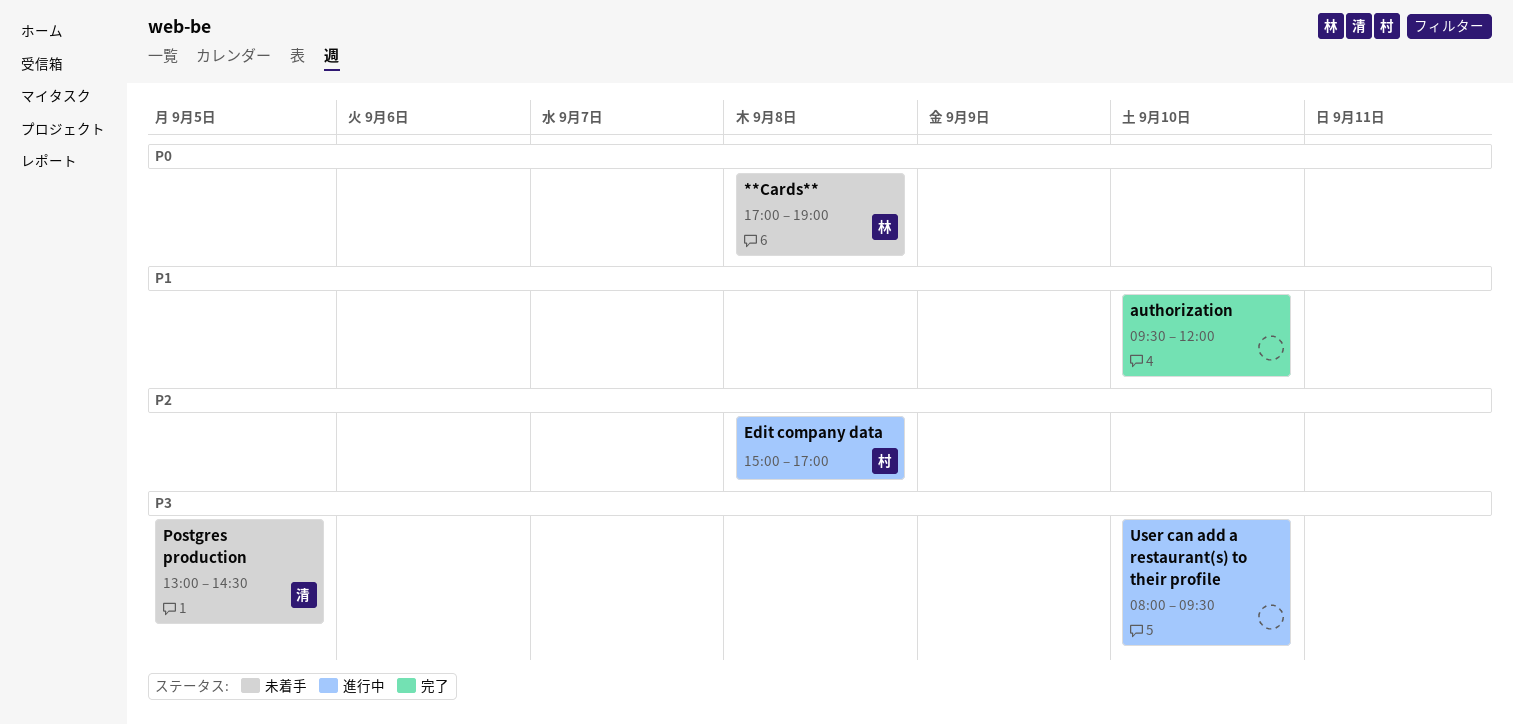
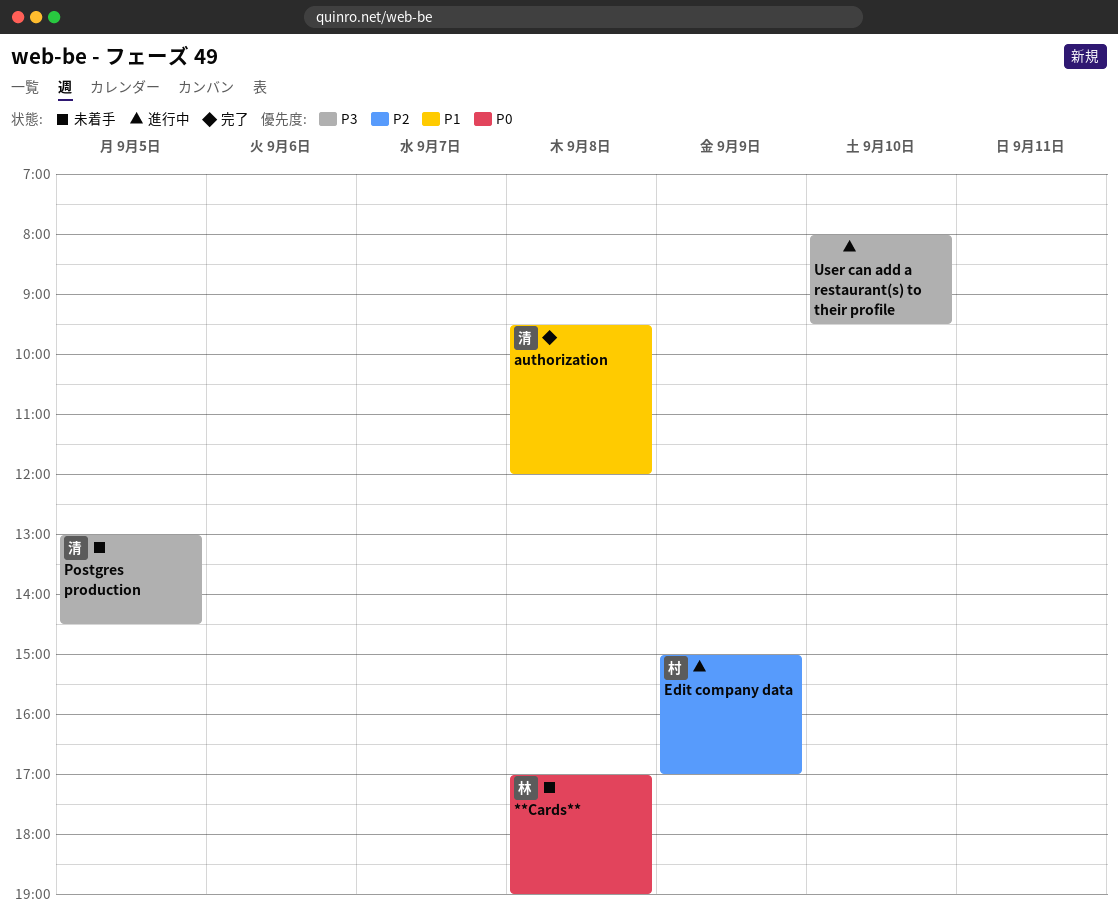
authorization, owner: none -> 清
authorization, day: Sep 10 -> Sep 8
Edit company data, day: Sep 8 -> Sep 9

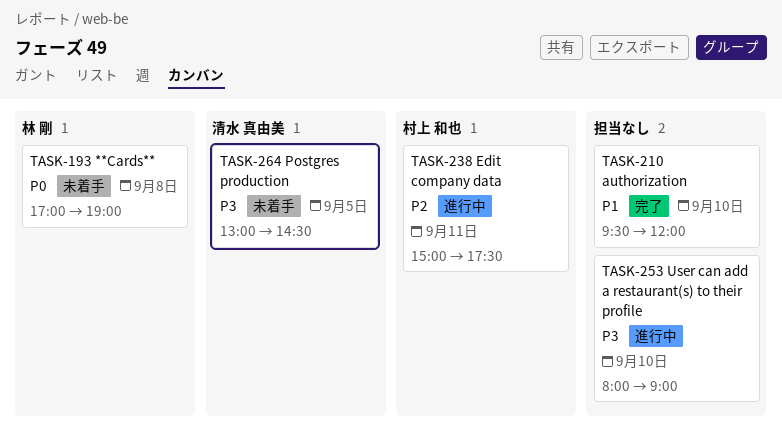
authorization, owner: 清水 真由美 -> none
authorization, day: Sep 8 -> Sep 10
Edit company data, day: Sep 9 -> Sep 11
Edit company data, ends: 17:00 -> 17:30
User can add a restaurant(s) to their profile, ends: 09:30 -> 09:00

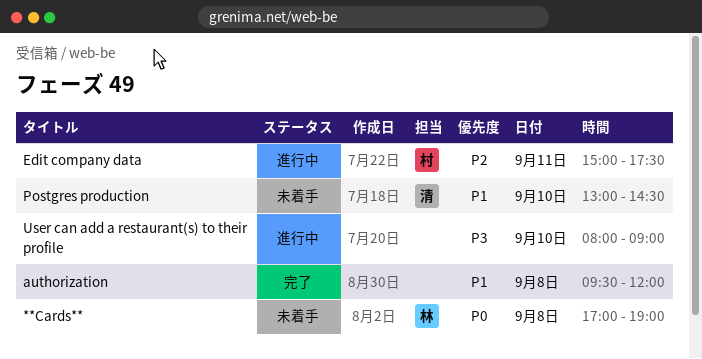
authorization, day: Sep 10 -> Sep 8
Postgres production, priority: P3 -> P1
Postgres production, day: Sep 5 -> Sep 10

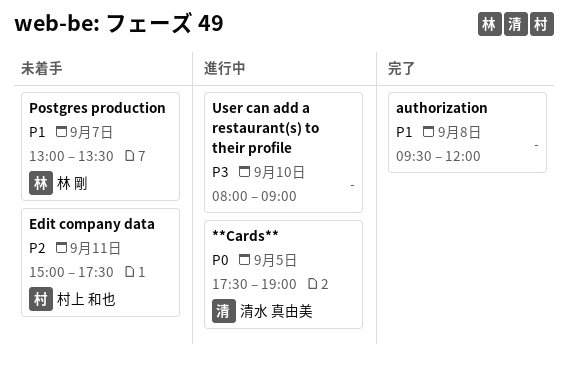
**Cards**, status: 未着手 -> 進行中
**Cards**, owner: 林 剛 -> 清水 真由美
**Cards**, day: Sep 8 -> Sep 5
**Cards**, begins: 17:00 -> 17:30
Edit company data, status: 進行中 -> 未着手
Postgres production, owner: 清水 真由美 -> 林 剛
Postgres production, day: Sep 10 -> Sep 7
Postgres production, ends: 14:30 -> 13:30

